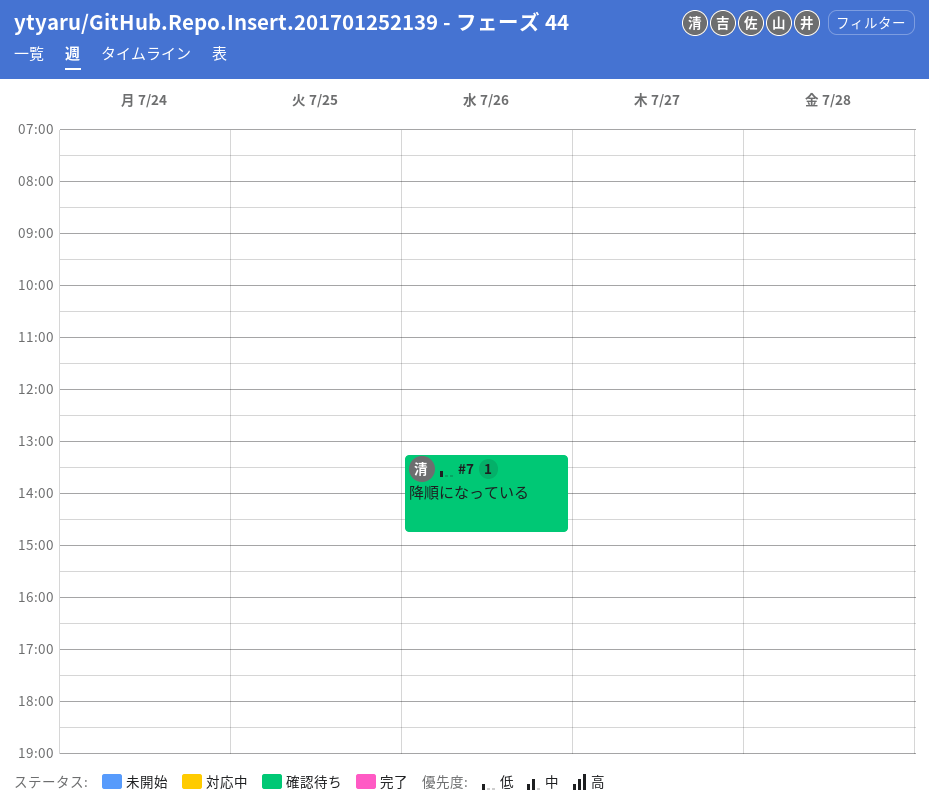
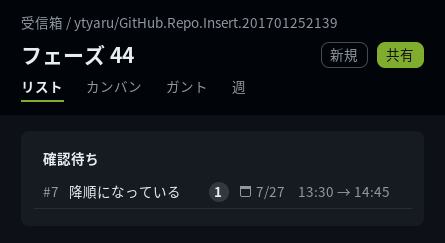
#7, day: Jul 26 -> Jul 27
#7, begins: 13:15 -> 13:30

